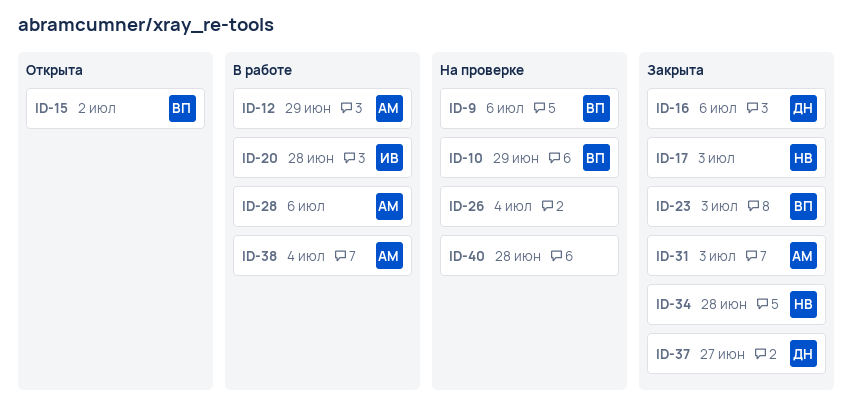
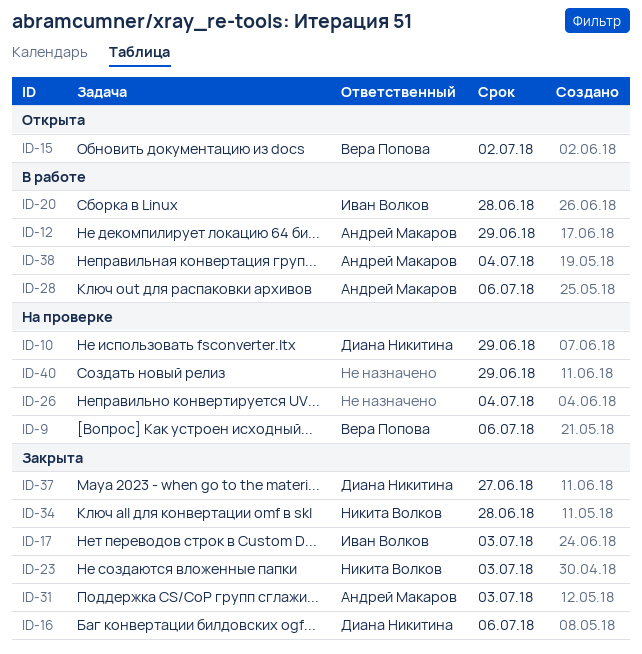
ID-10, owner: Вера Попова -> Диана Никитина
ID-17, owner: Никита Волков -> Иван Волков
ID-23, owner: Вера Попова -> Никита Волков
ID-40, due: Jun 28 -> Jun 29

